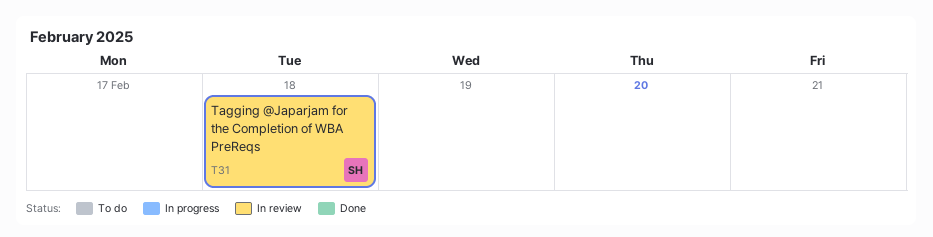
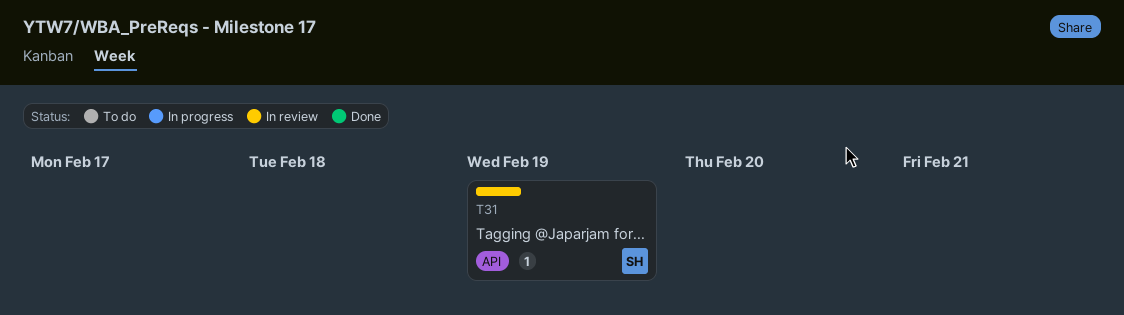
T31, due: Feb 18 -> Feb 19

